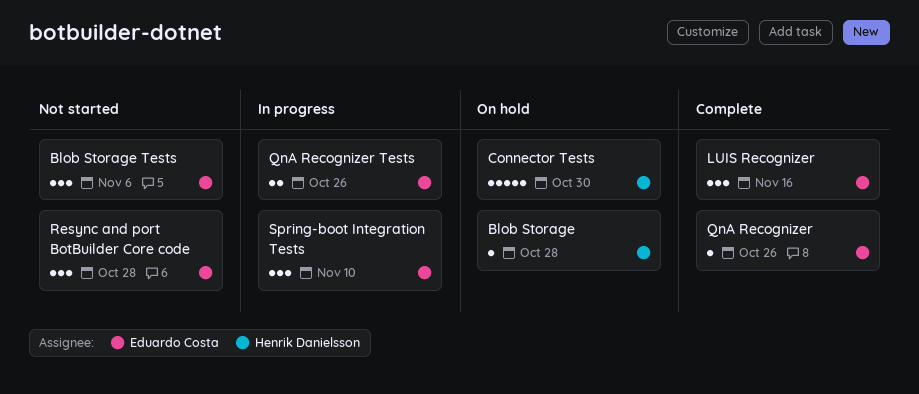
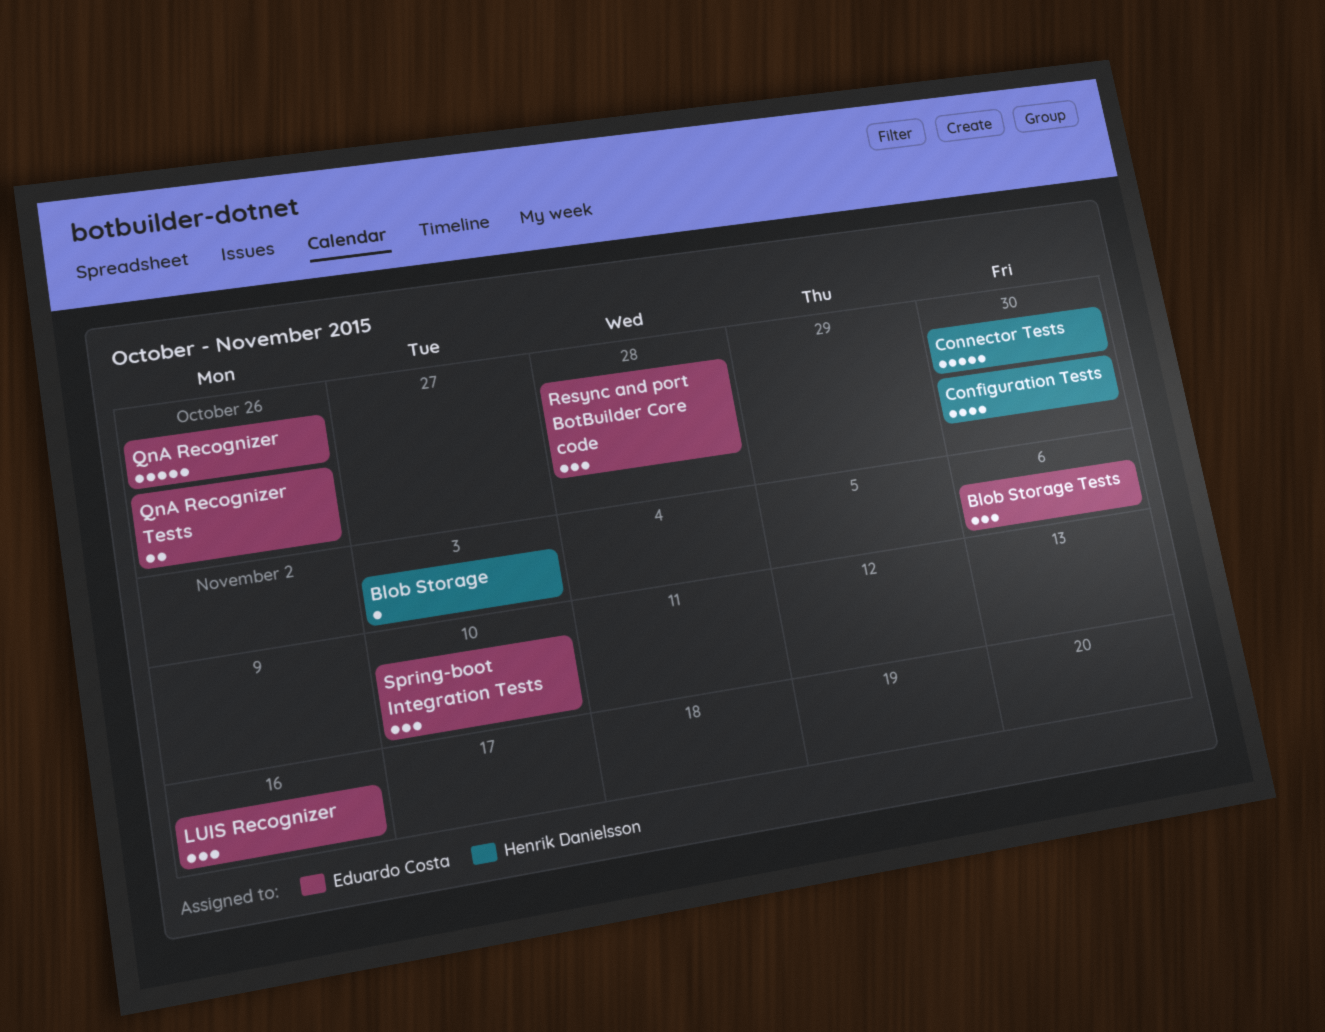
Blob Storage, due: Oct 28 -> Nov 3
Configuration Tests: none -> present
QnA Recognizer, estimate: 1 -> 5

